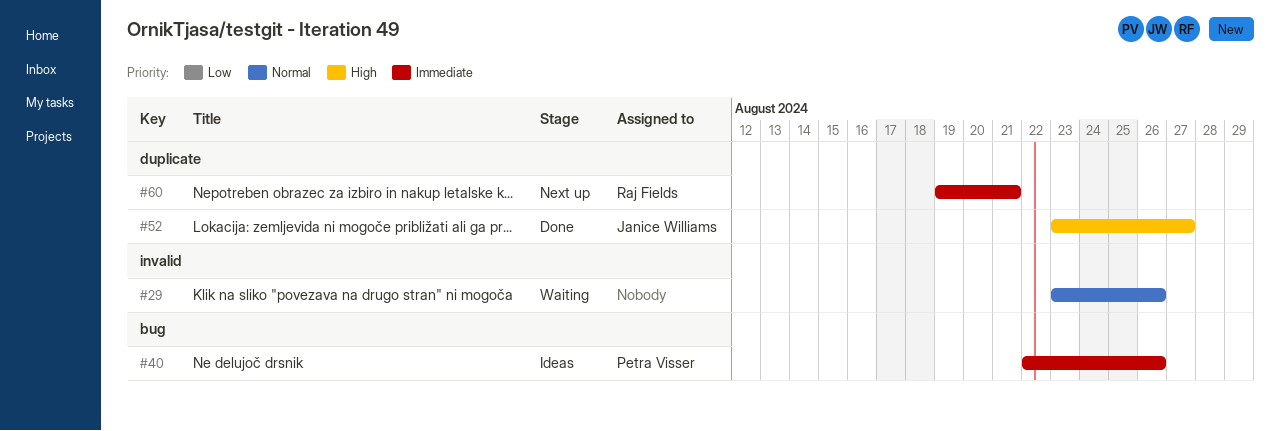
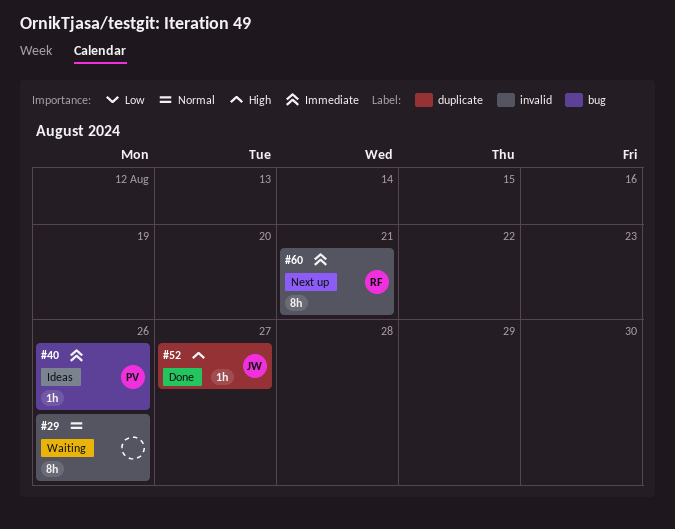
#60, label: duplicate -> invalid

